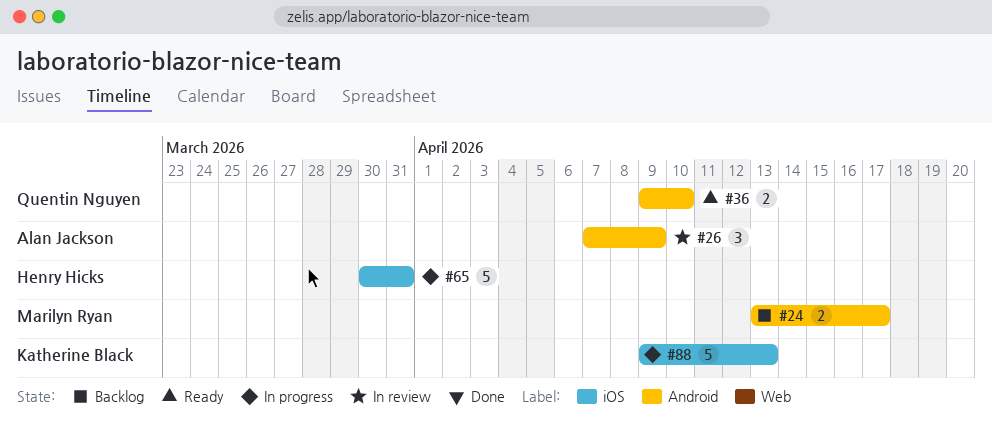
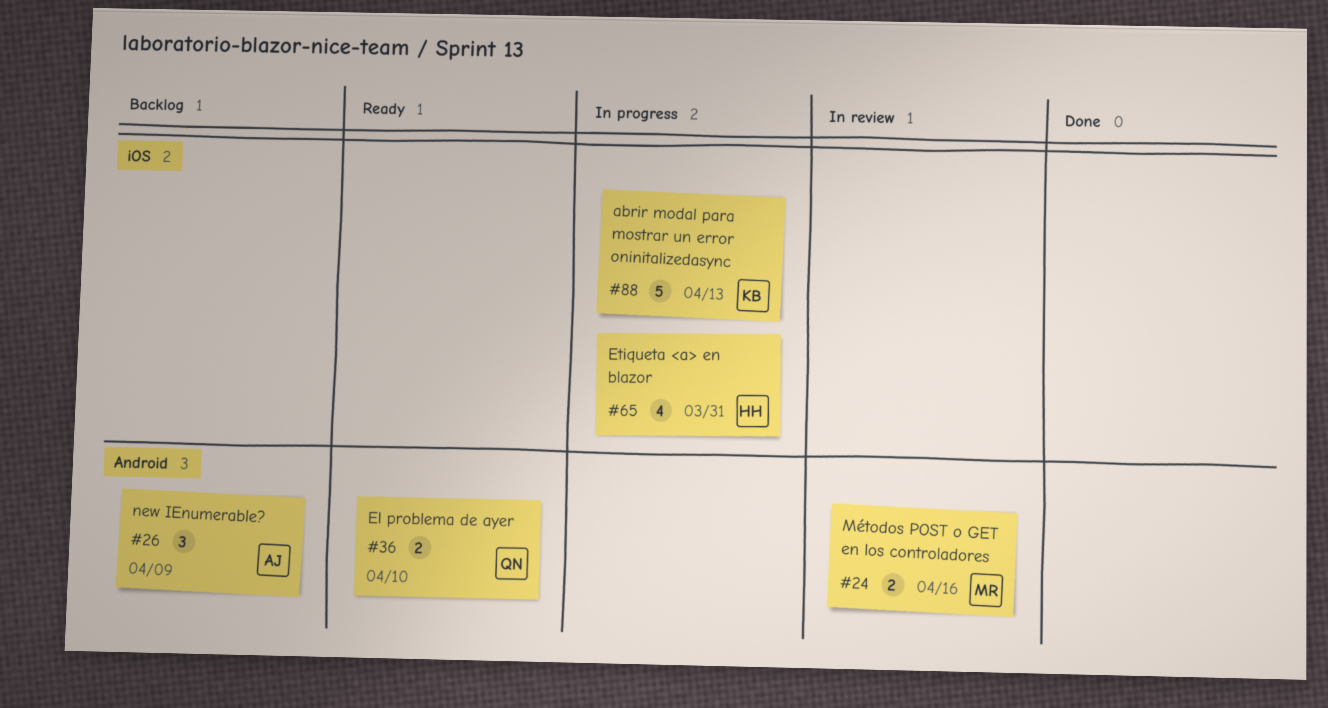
#24, status: Backlog -> In review
#24, due: Apr 17 -> Apr 16
#26, status: In review -> Backlog
#65, estimate: 5 -> 4

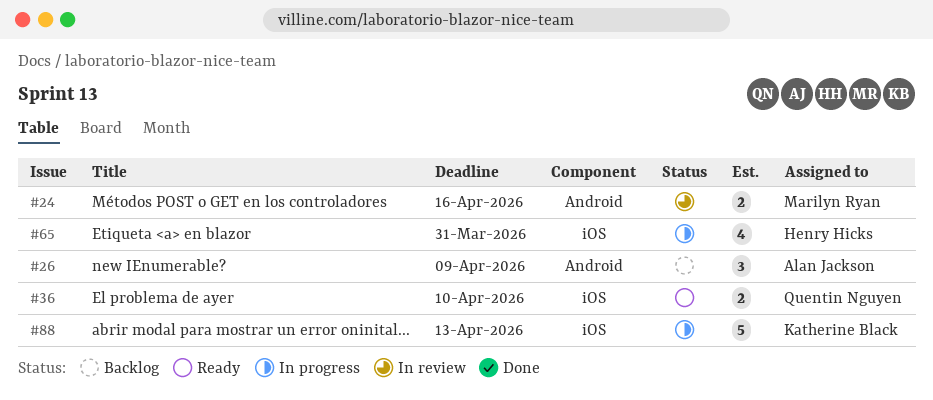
#36, label: Android -> iOS

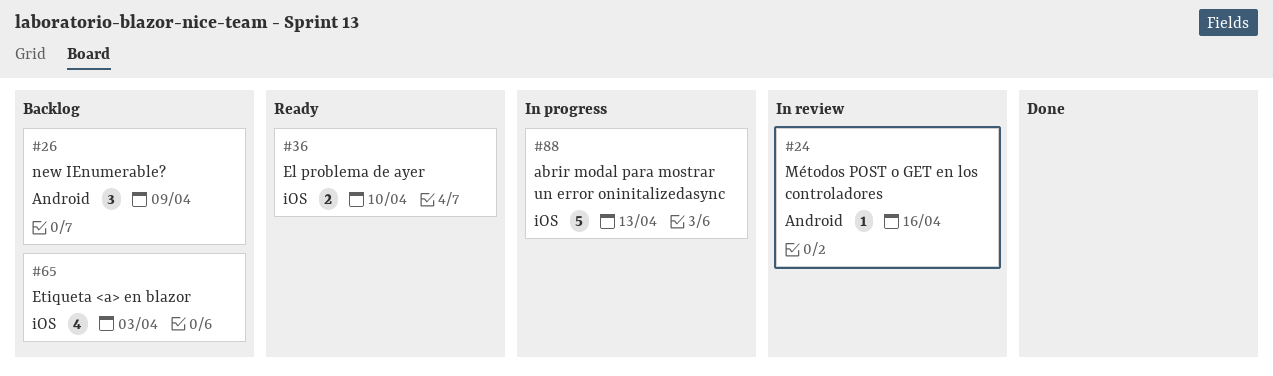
#24, estimate: 2 -> 1
#65, status: In progress -> Backlog
#65, due: Mar 31 -> Apr 3

